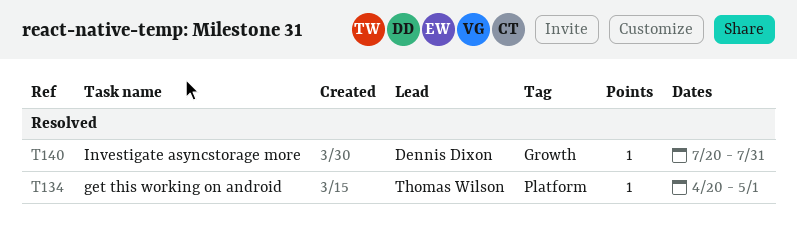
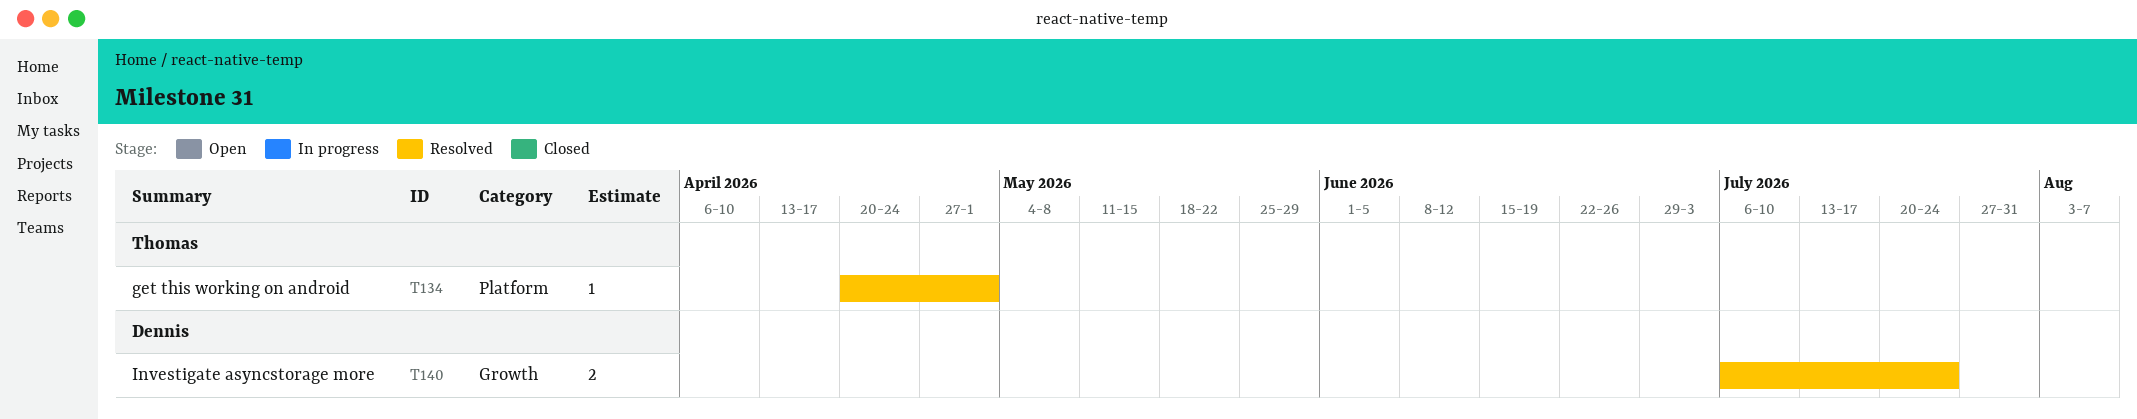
T140, estimate: 1 -> 2
T140, start: Jul 20 -> Jul 6
T140, due: Jul 31 -> Jul 24

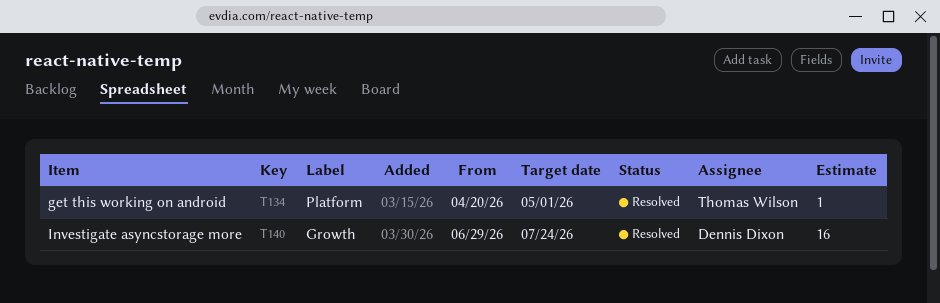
T140, estimate: 2 -> 16
T140, start: Jul 6 -> Jun 29

